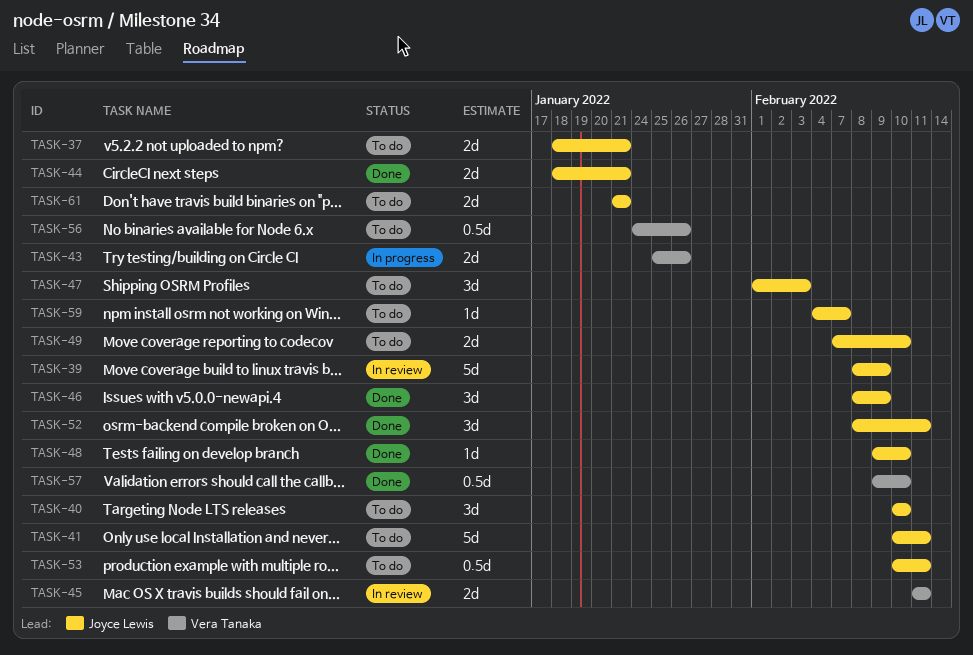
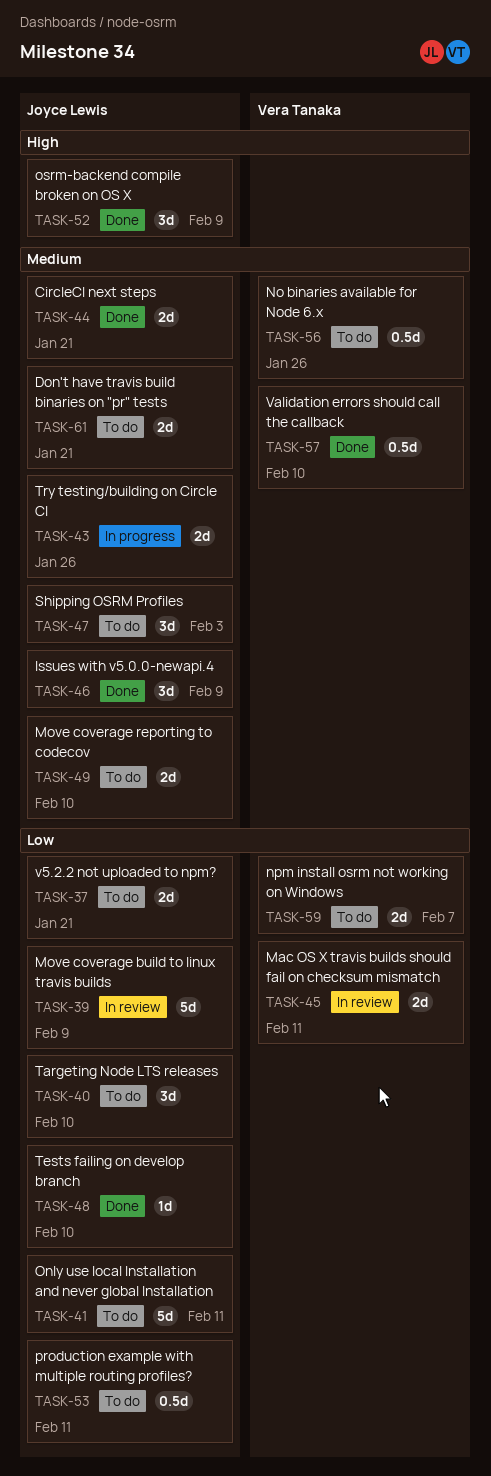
TASK-43, owner: Vera Tanaka -> Joyce Lewis
TASK-52, due: Feb 11 -> Feb 9
TASK-59, owner: Joyce Lewis -> Vera Tanaka
TASK-59, estimate: 1d -> 2d

